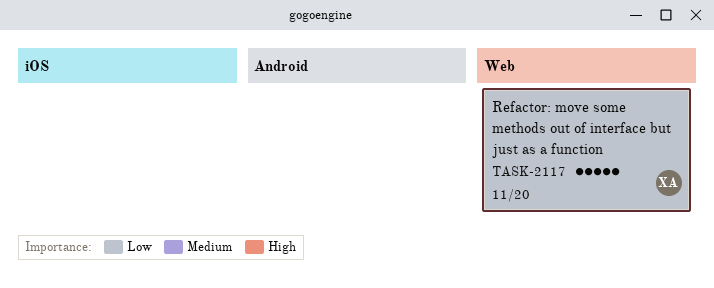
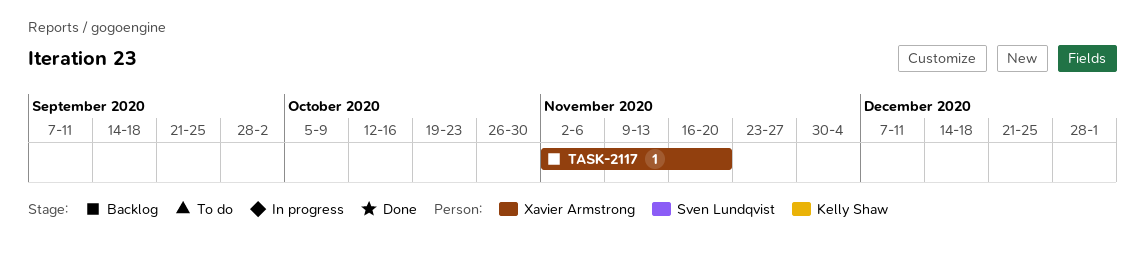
TASK-2117, estimate: 5 -> 1

